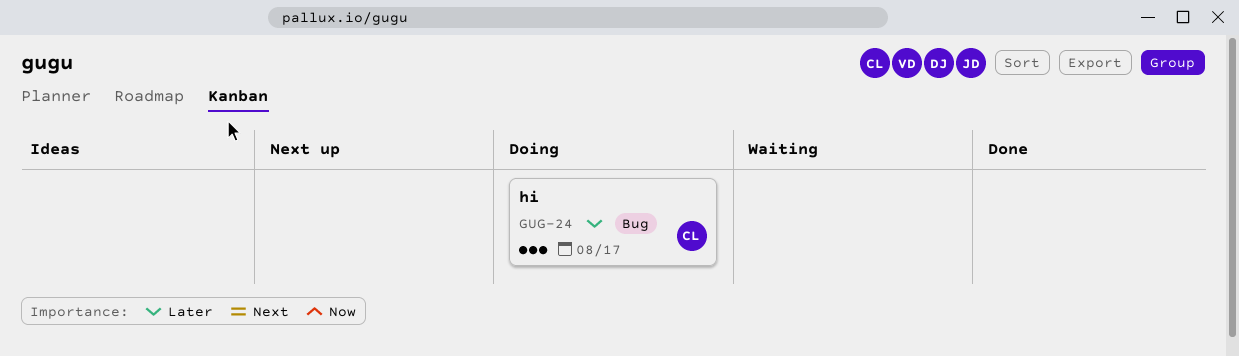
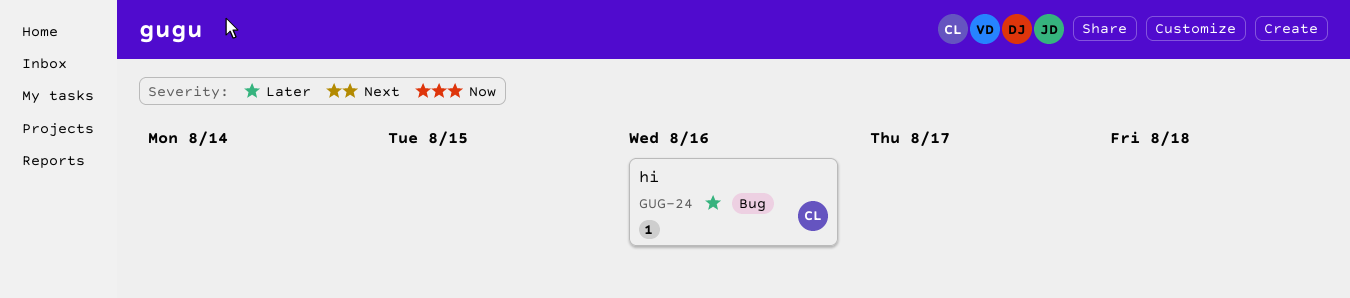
GUG-24, estimate: 3 -> 1
GUG-24, due: Aug 17 -> Aug 16

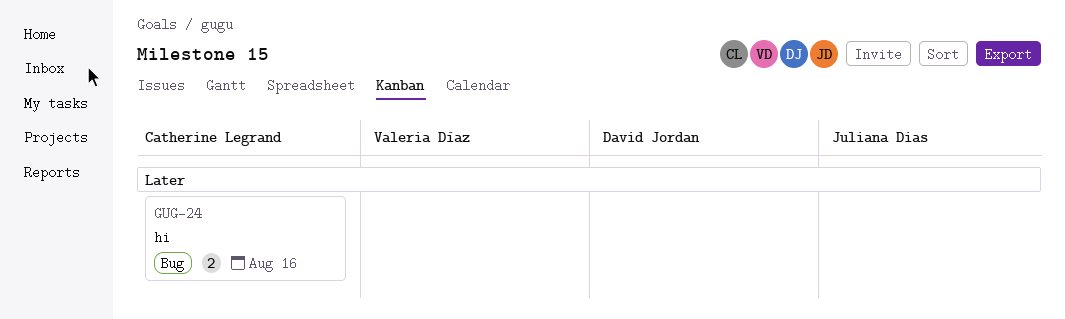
GUG-24, estimate: 1 -> 2

